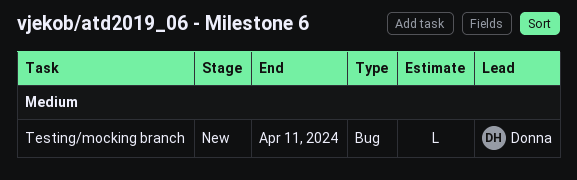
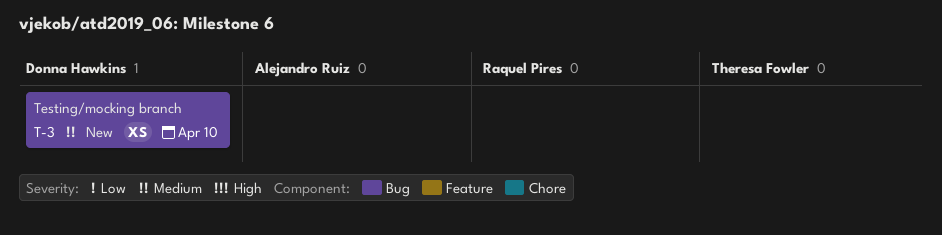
Testing/mocking branch, estimate: L -> XS
Testing/mocking branch, due: Apr 11 -> Apr 10

